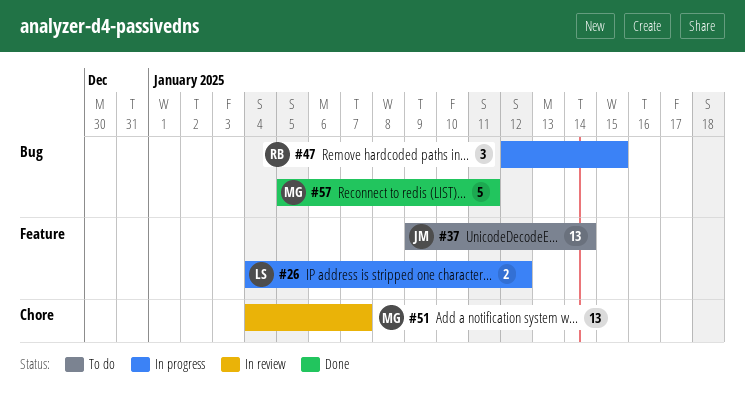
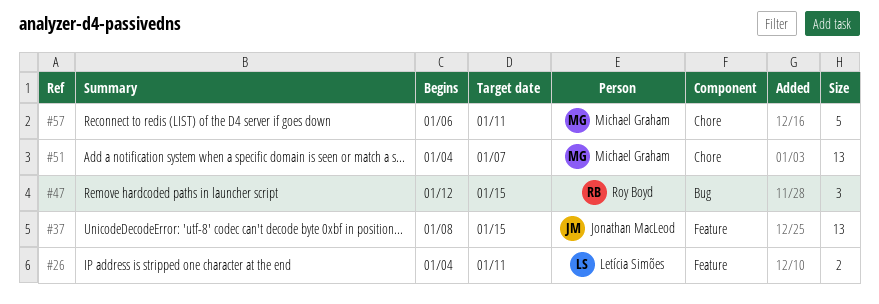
#26, due: Jan 12 -> Jan 11
#37, start: Jan 9 -> Jan 8
#37, due: Jan 14 -> Jan 15
#57, label: Bug -> Chore
#57, start: Jan 5 -> Jan 6

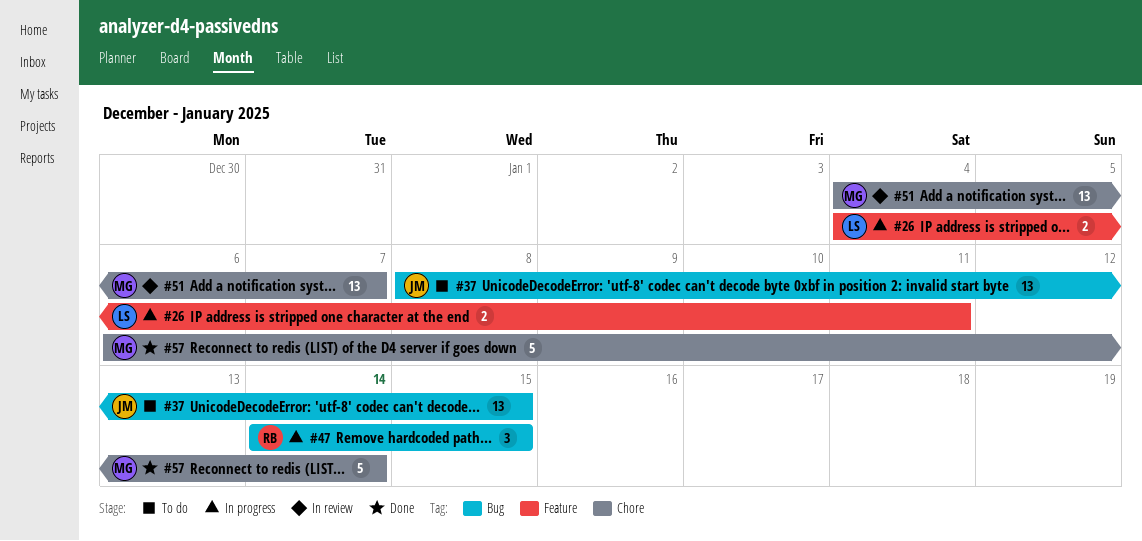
#37, label: Feature -> Bug
#47, start: Jan 12 -> Jan 14
#57, due: Jan 11 -> Jan 14

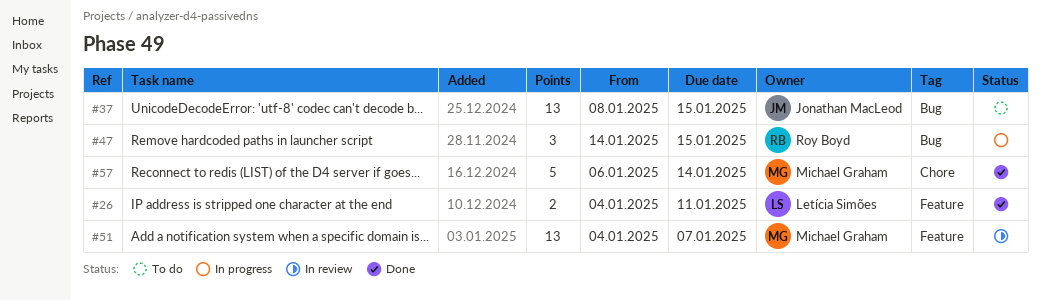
#26, status: In progress -> Done
#51, label: Chore -> Feature

